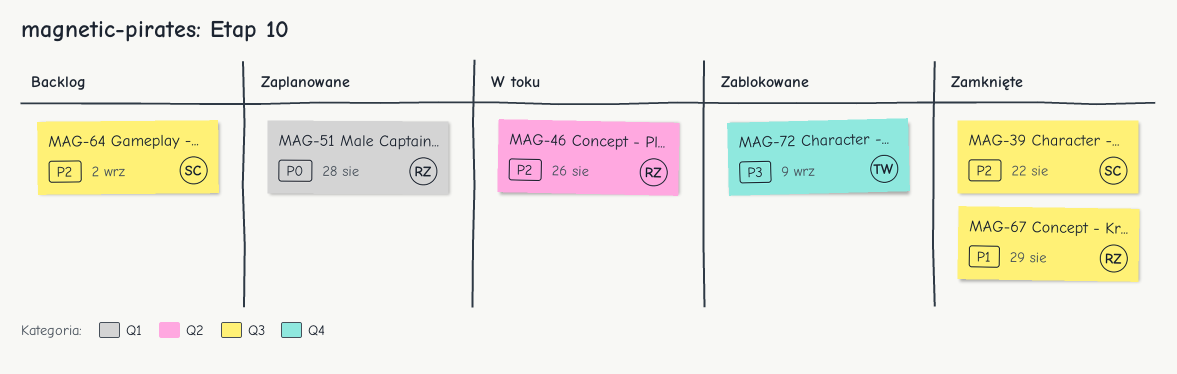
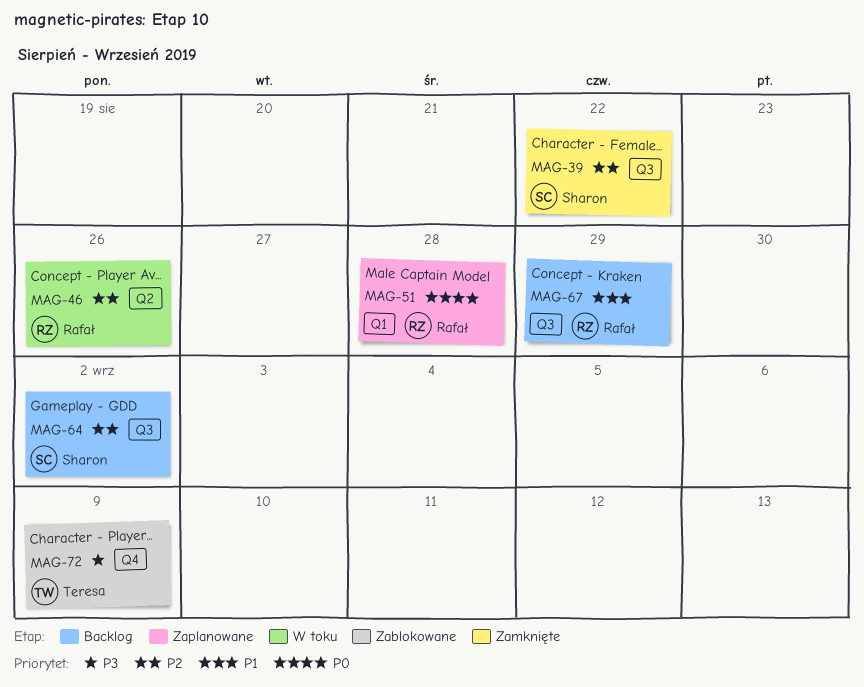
MAG-67, status: Zamknięte -> Backlog

